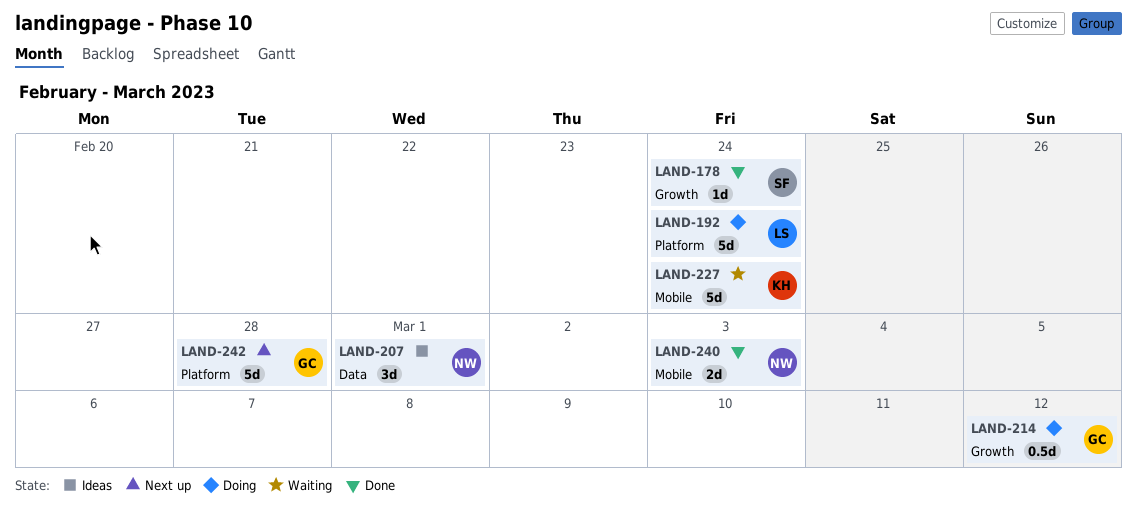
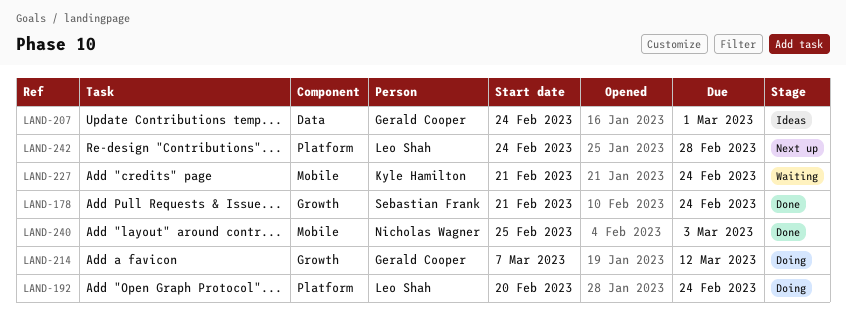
LAND-207, owner: Nicholas Wagner -> Gerald Cooper
LAND-242, owner: Gerald Cooper -> Leo Shah

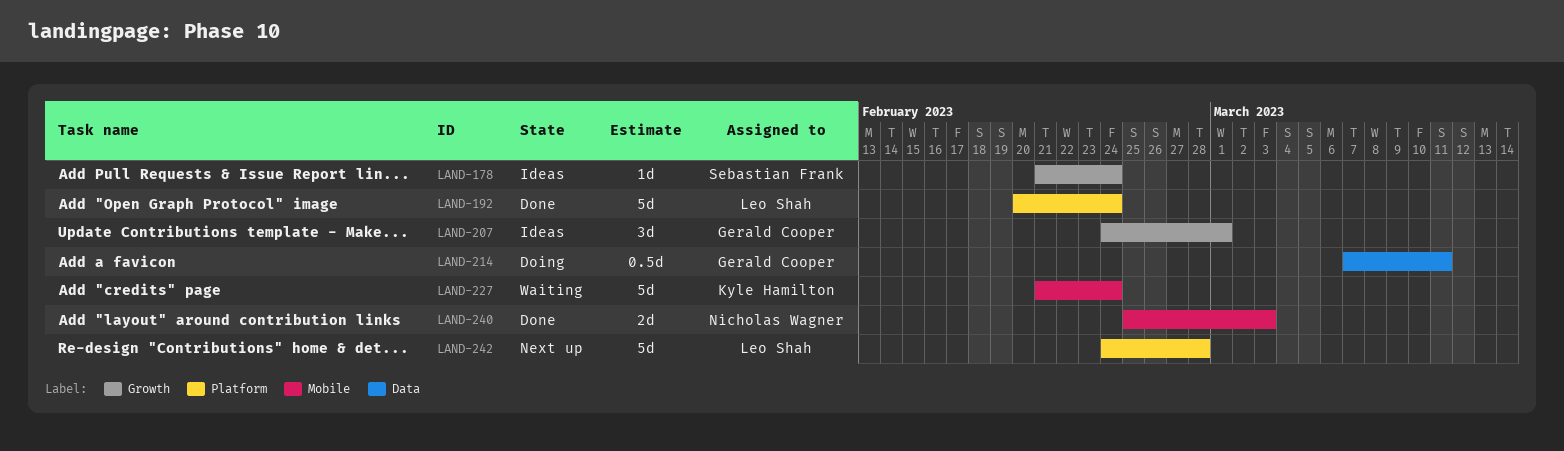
LAND-178, status: Done -> Ideas
LAND-192, status: Doing -> Done
LAND-207, label: Data -> Growth
LAND-214, label: Growth -> Data
LAND-214, due: Mar 12 -> Mar 11

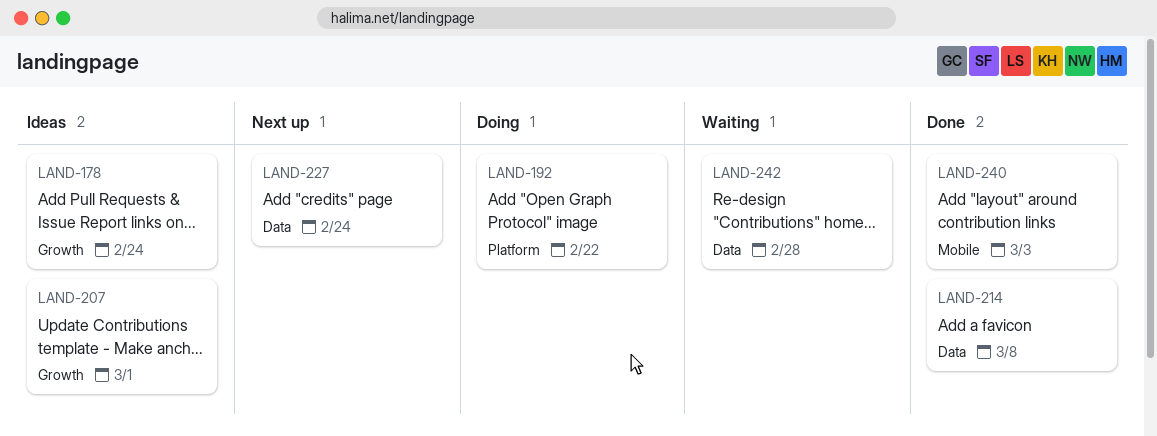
LAND-192, status: Done -> Doing
LAND-192, due: Feb 24 -> Feb 22
LAND-214, status: Doing -> Done
LAND-214, due: Mar 11 -> Mar 8
LAND-227, status: Waiting -> Next up
LAND-227, label: Mobile -> Data
LAND-242, status: Next up -> Waiting
LAND-242, label: Platform -> Data

